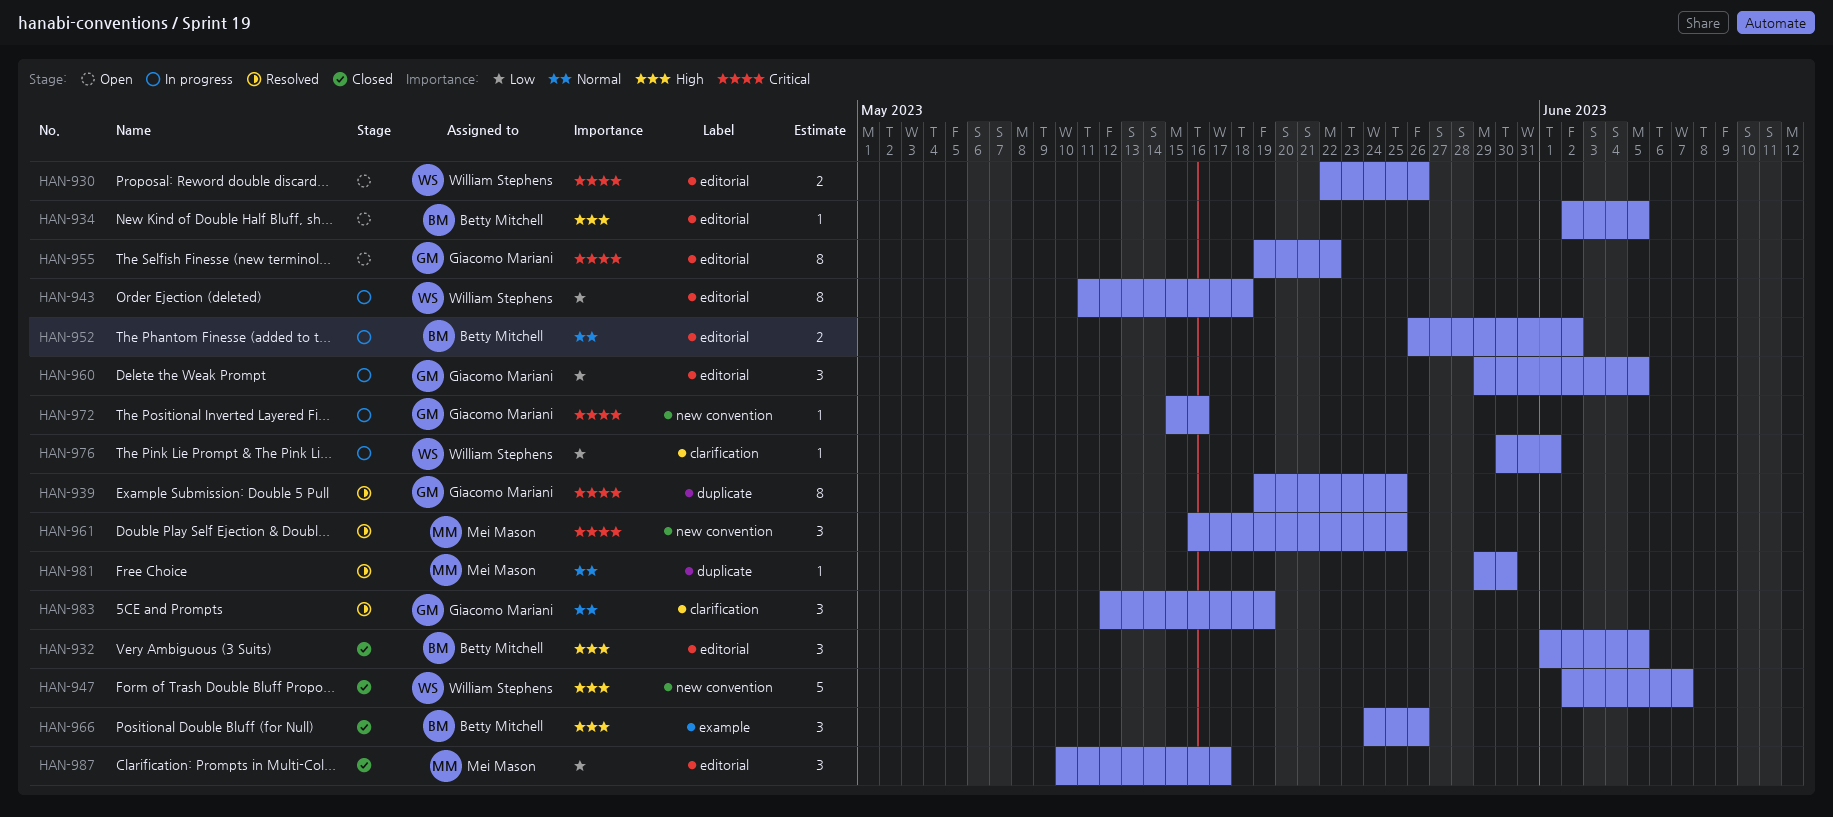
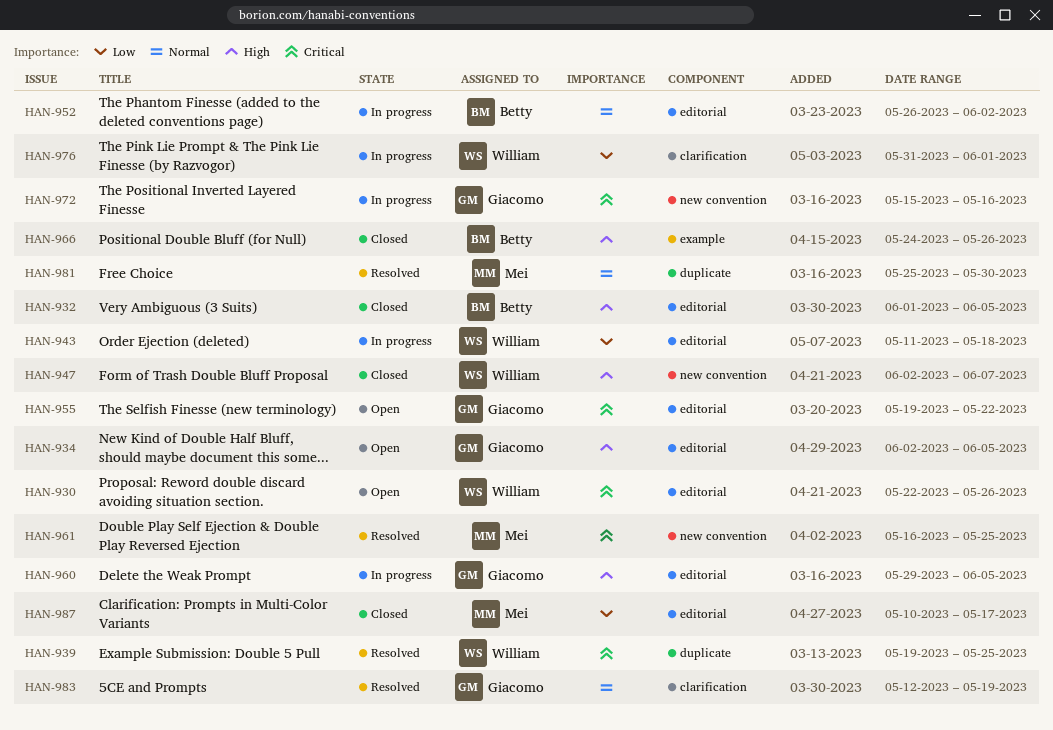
HAN-934, owner: Betty Mitchell -> Giacomo Mariani
HAN-939, owner: Giacomo Mariani -> William Stephens
HAN-960, priority: Low -> High
HAN-976, start: May 30 -> May 31
HAN-981, start: May 29 -> May 25

